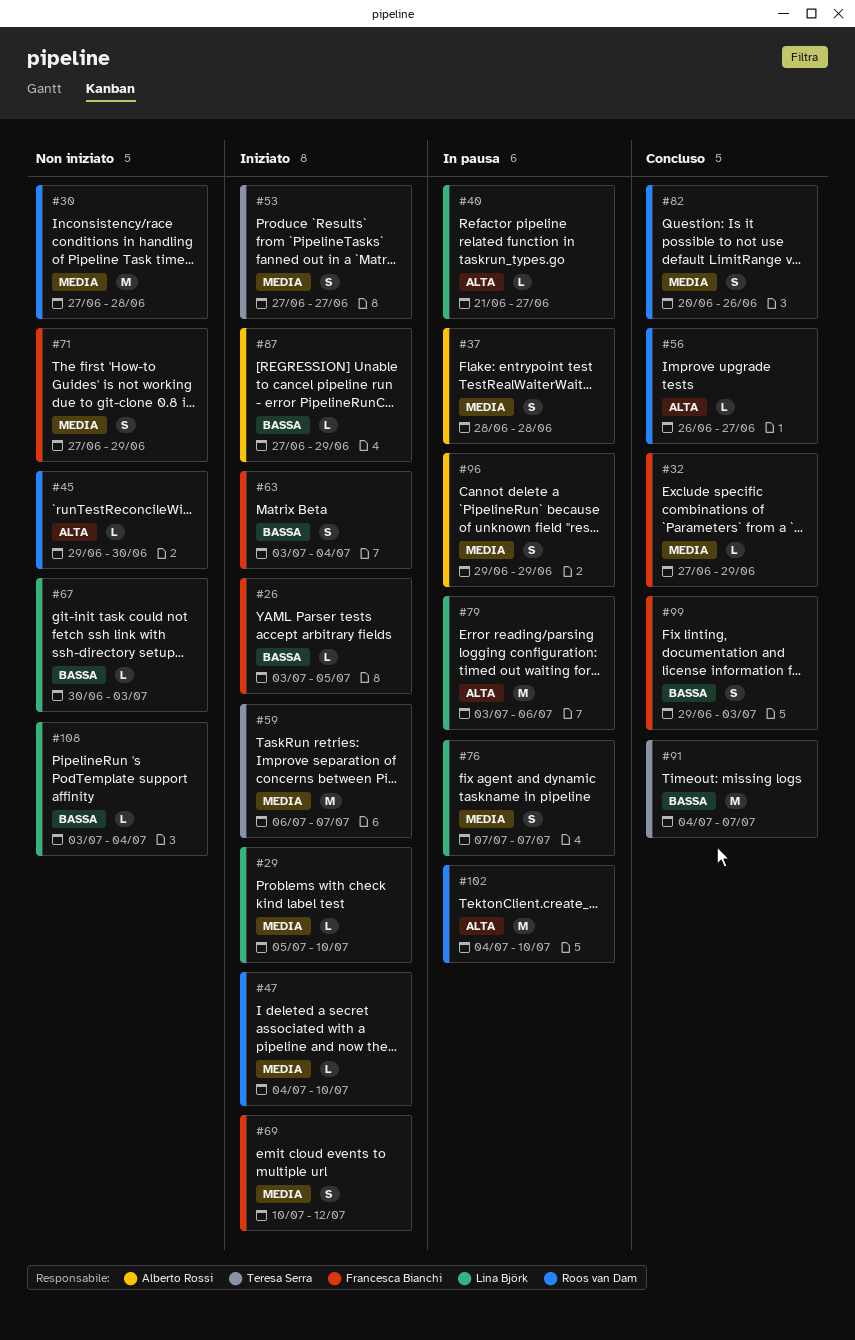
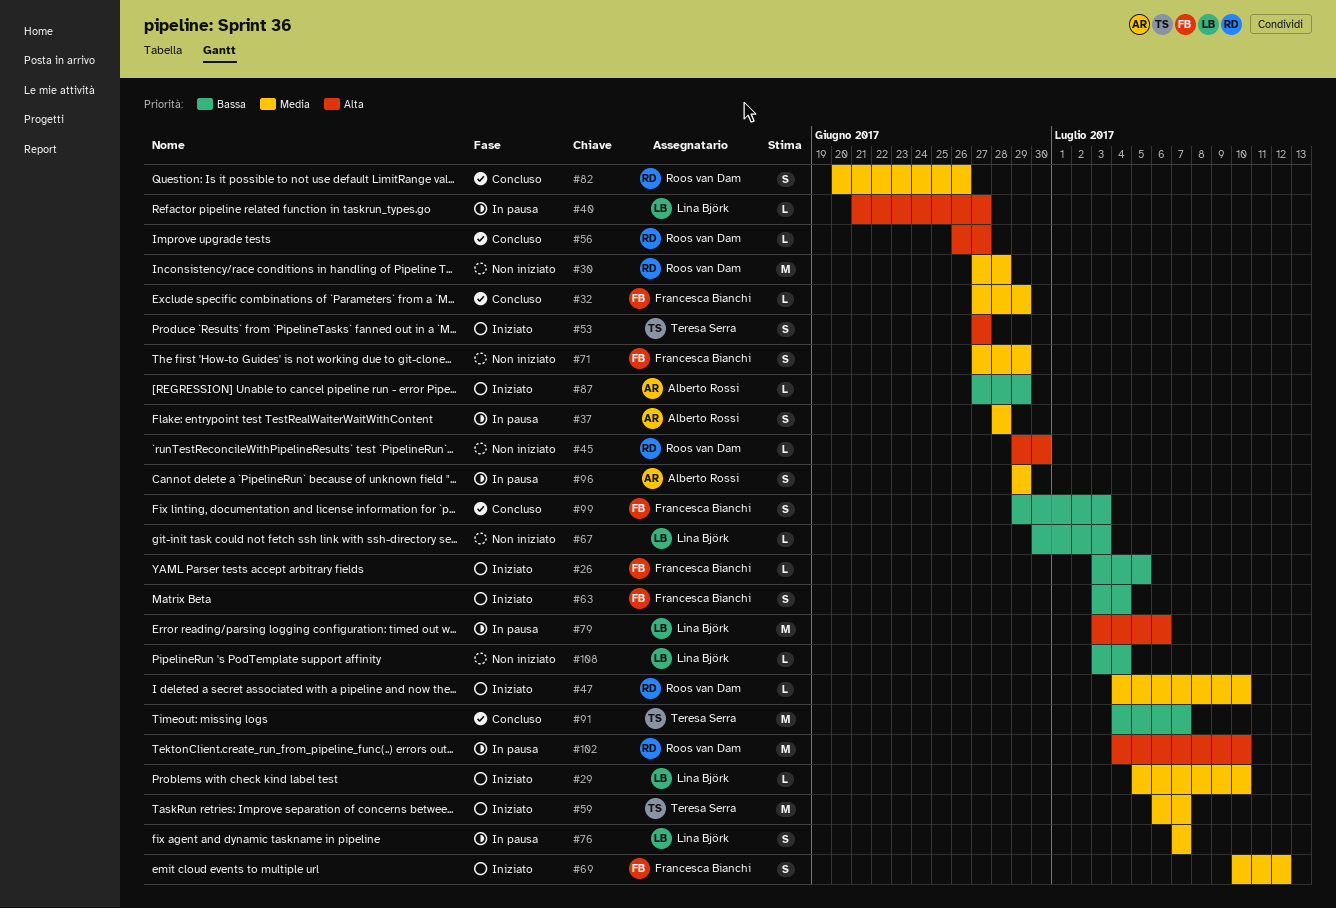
#53, priority: Media -> Alta

